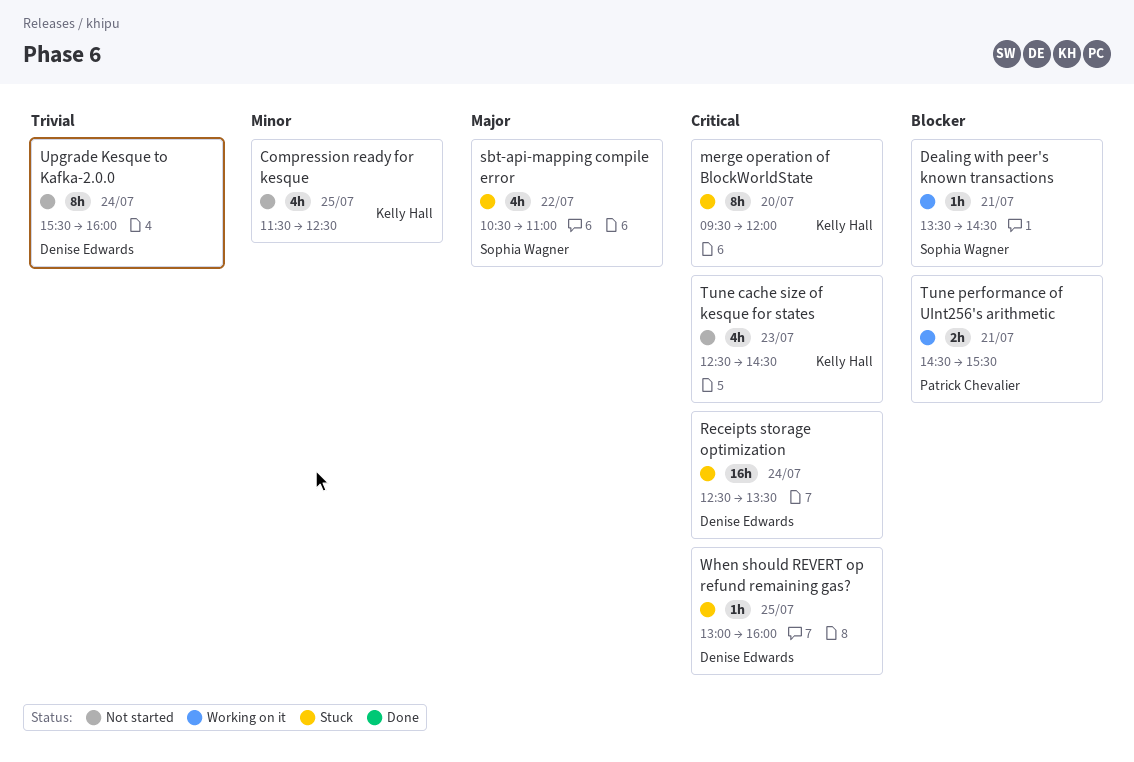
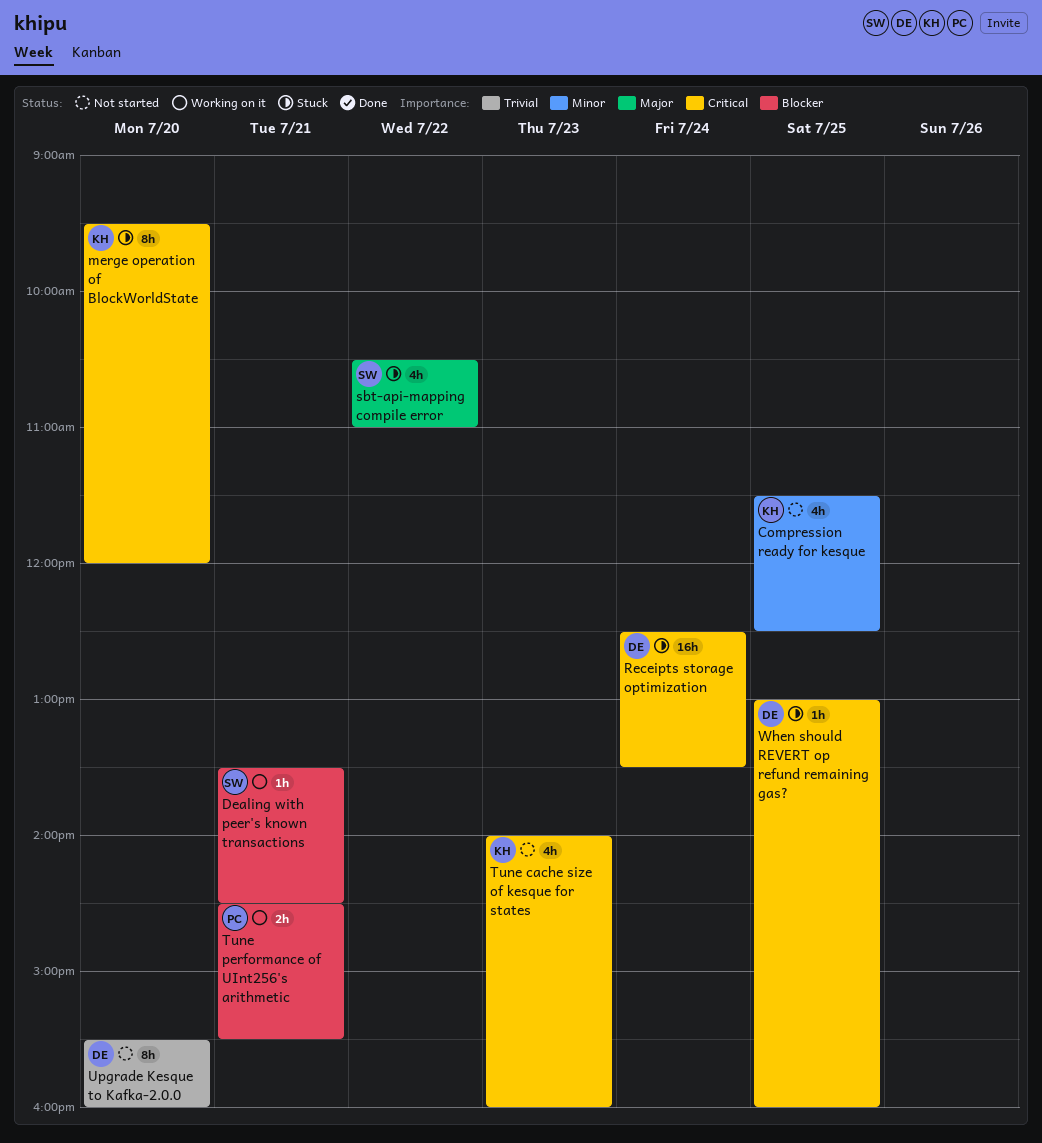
Tune cache size of kesque for states, begins: 12:30 -> 14:00
Tune cache size of kesque for states, ends: 14:30 -> 16:00
Upgrade Kesque to Kafka-2.0.0, day: Jul 24 -> Jul 20

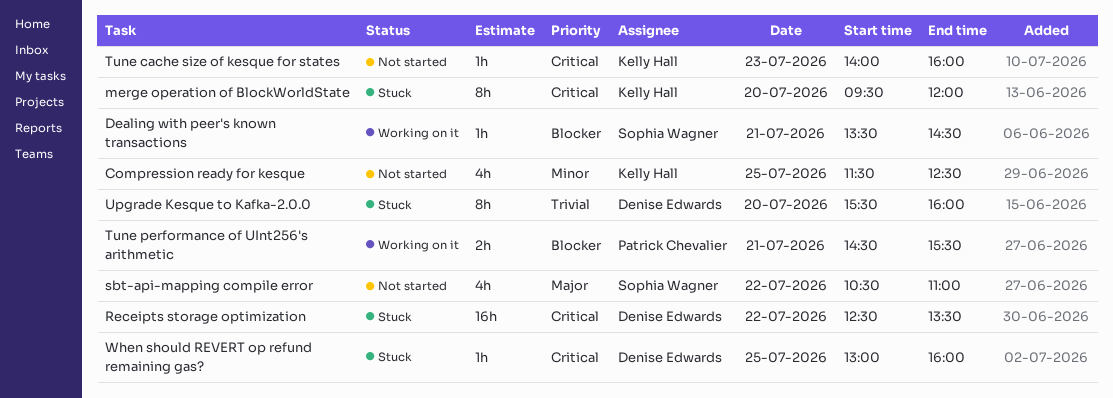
Receipts storage optimization, day: Jul 24 -> Jul 22
sbt-api-mapping compile error, status: Stuck -> Not started
Tune cache size of kesque for states, estimate: 4h -> 1h
Upgrade Kesque to Kafka-2.0.0, status: Not started -> Stuck

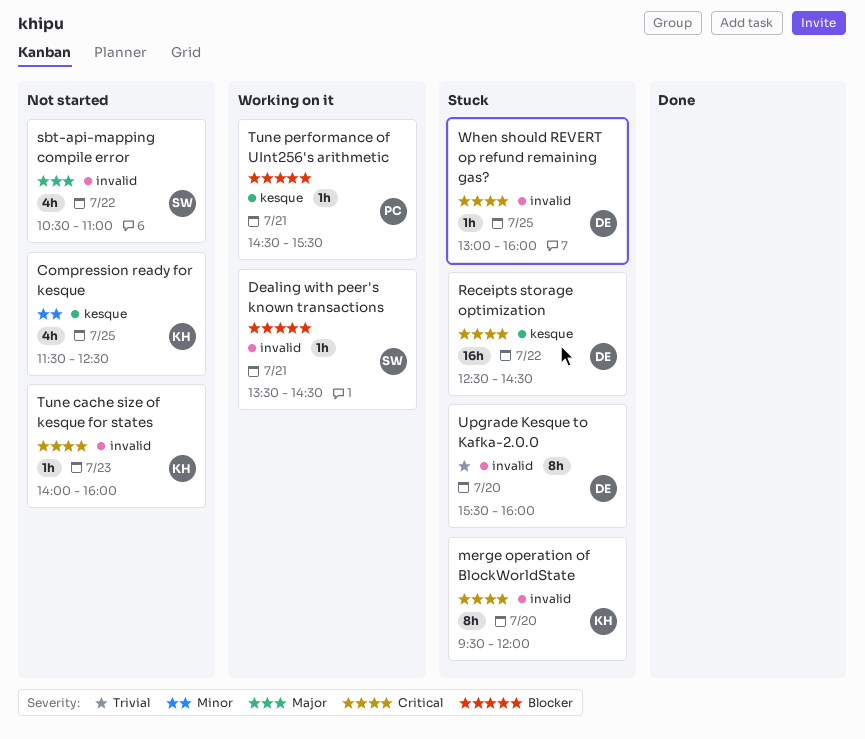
Receipts storage optimization, ends: 13:30 -> 14:30
Tune performance of UInt256's arithmetic, estimate: 2h -> 1h

